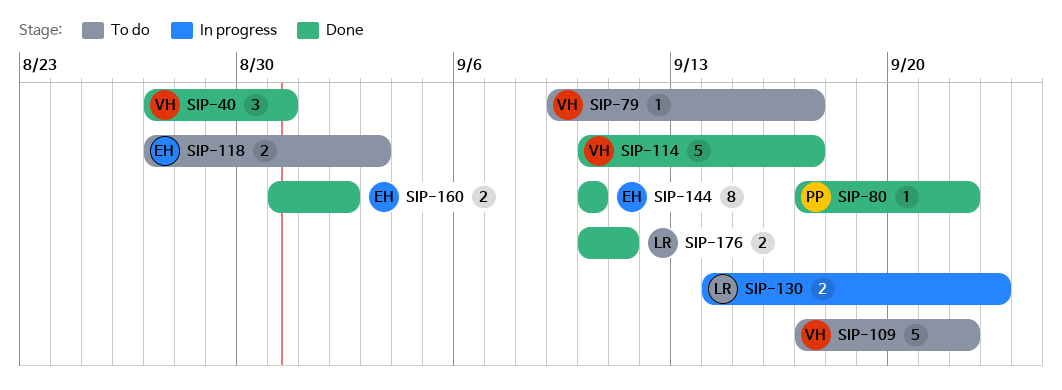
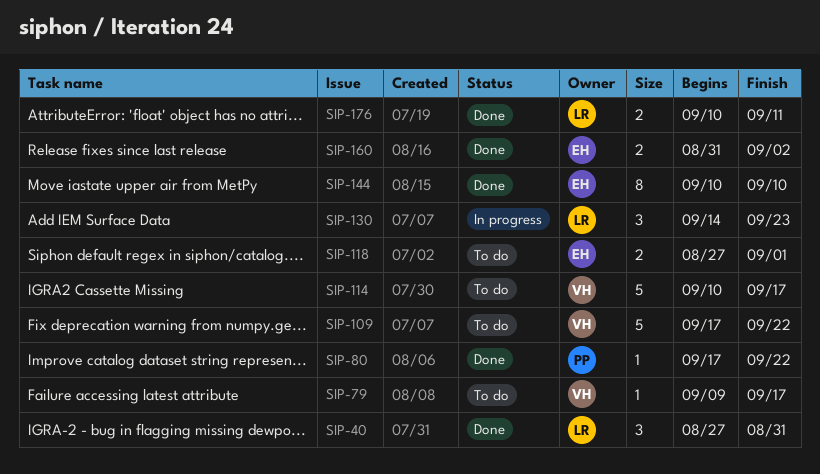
SIP-40, owner: VH -> LR
SIP-114, status: Done -> To do
SIP-118, due: Sep 3 -> Sep 1
SIP-130, estimate: 2 -> 3

